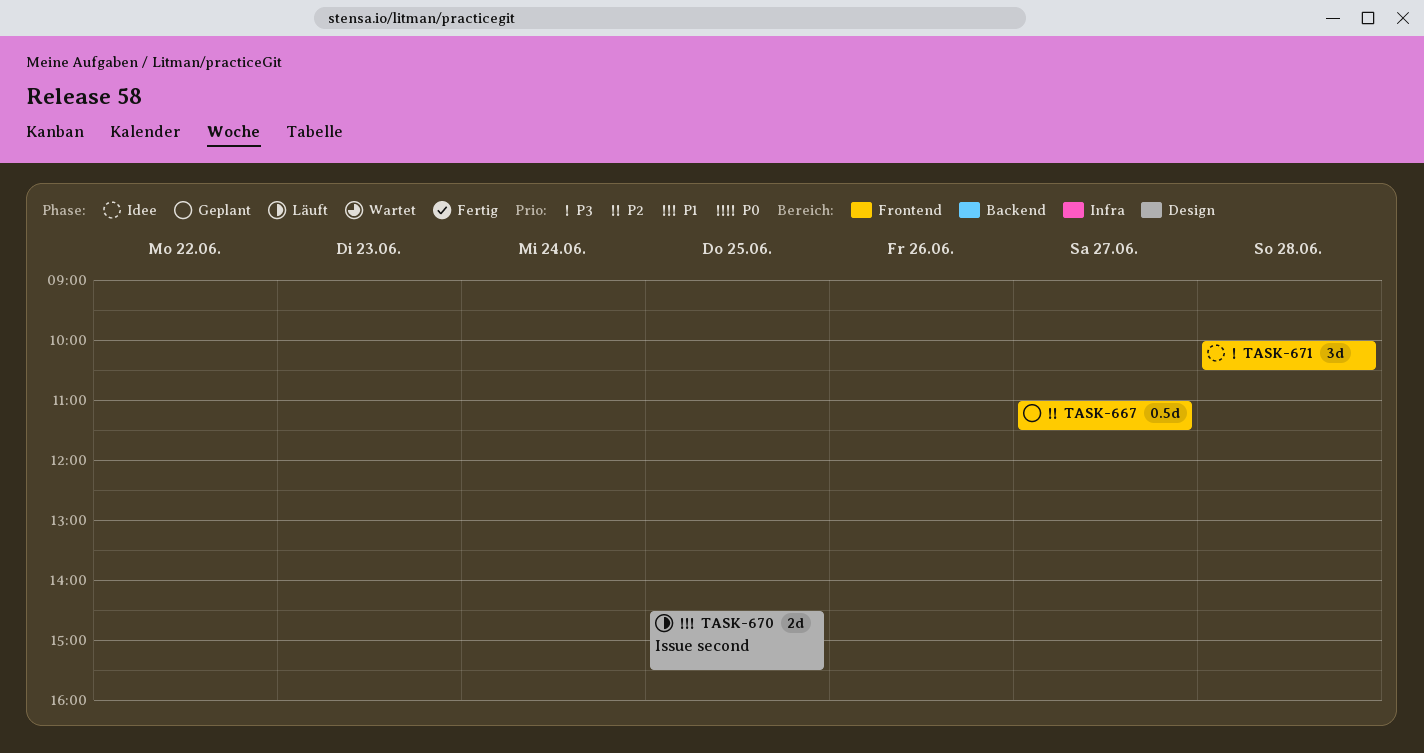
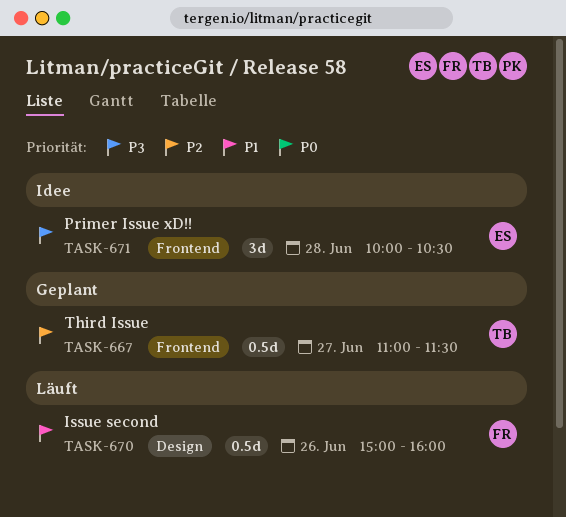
TASK-670, estimate: 2d -> 0.5d
TASK-670, day: Jun 25 -> Jun 26
TASK-670, begins: 14:30 -> 15:00
TASK-670, ends: 15:30 -> 16:00

